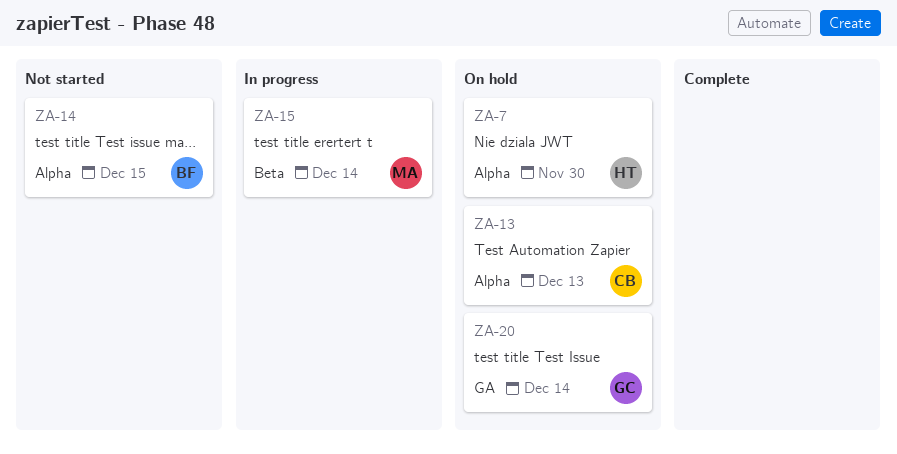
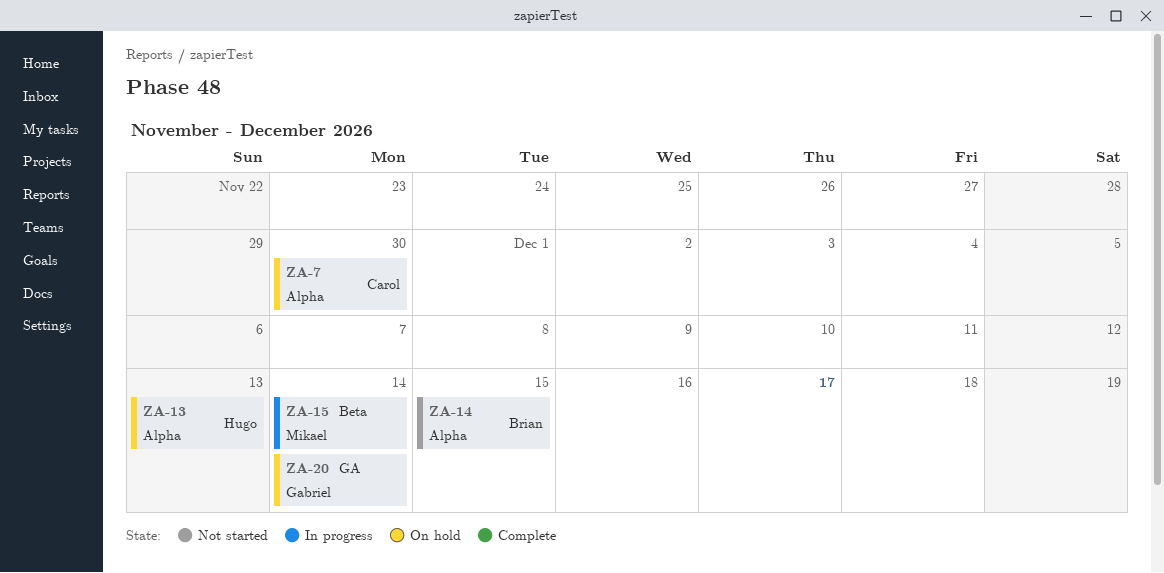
ZA-7, owner: Hugo -> Carol
ZA-13, owner: Carol -> Hugo

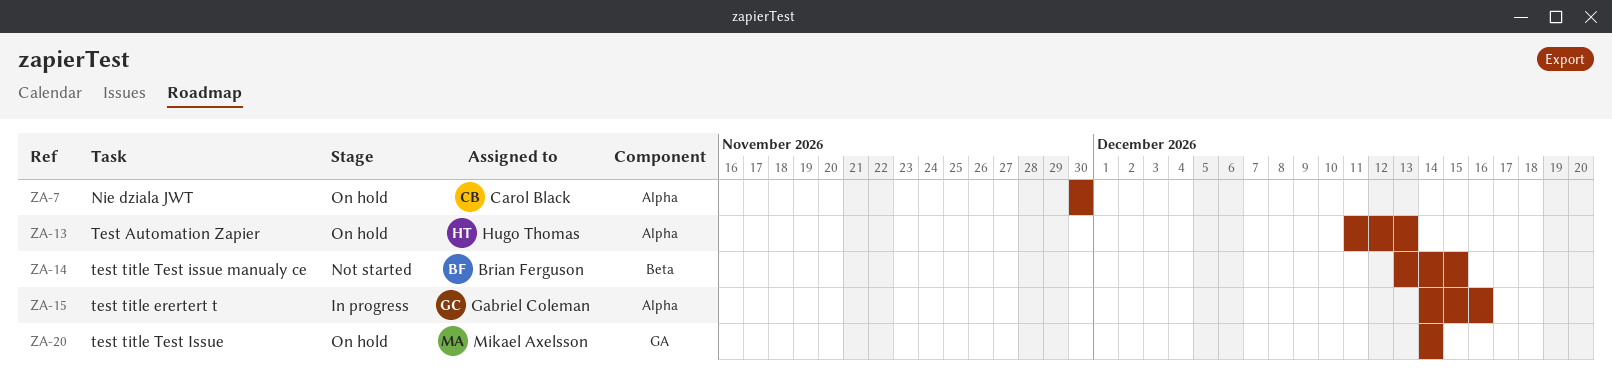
ZA-14, label: Alpha -> Beta
ZA-15, owner: Mikael Axelsson -> Gabriel Coleman
ZA-15, label: Beta -> Alpha
ZA-15, due: Dec 14 -> Dec 16
ZA-20, owner: Gabriel Coleman -> Mikael Axelsson

